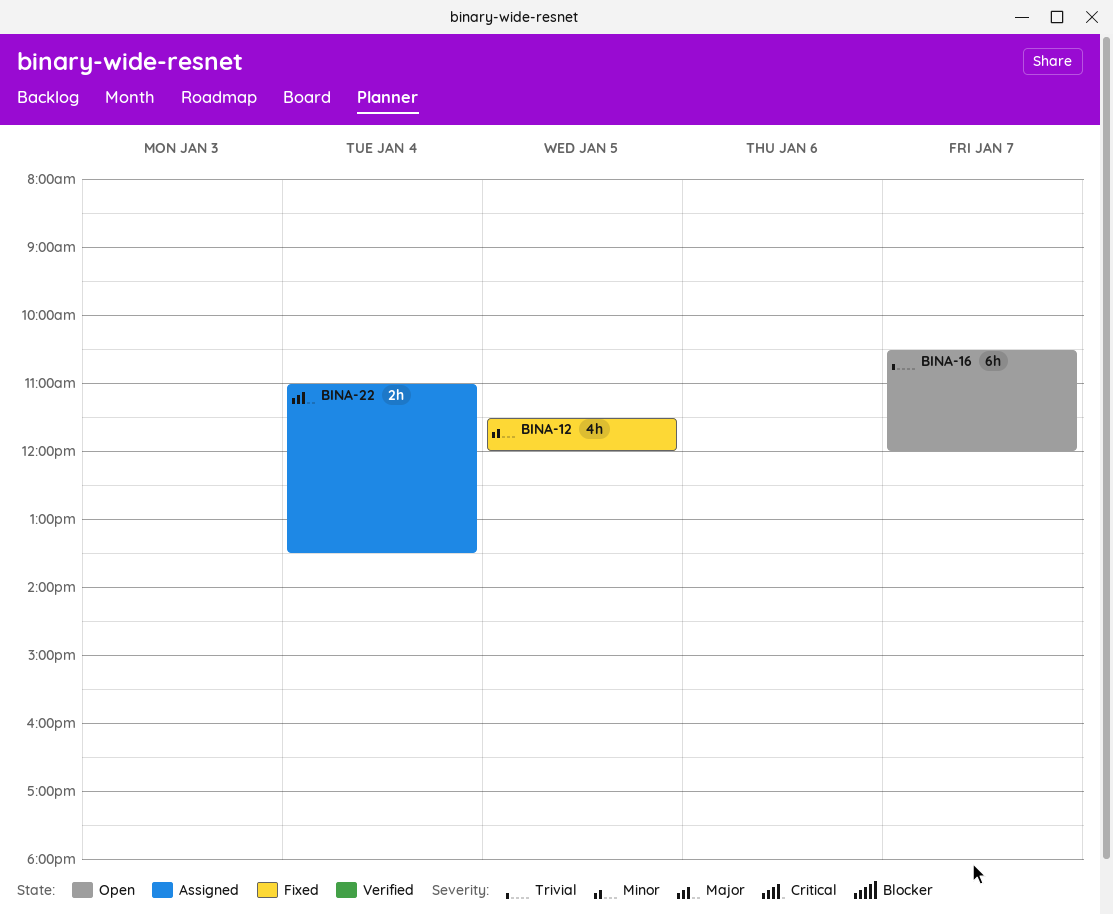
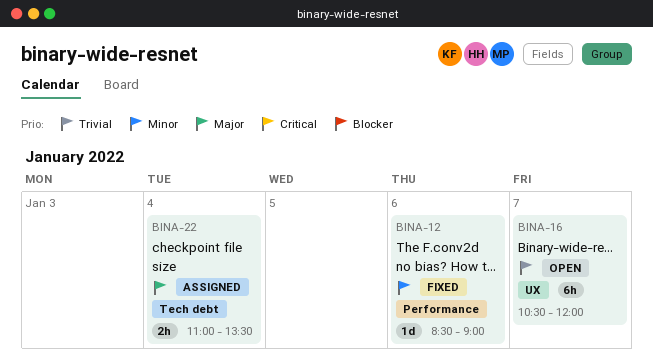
BINA-12, estimate: 4h -> 1d
BINA-12, day: Jan 5 -> Jan 6
BINA-12, begins: 11:30 -> 08:30
BINA-12, ends: 12:00 -> 09:00

